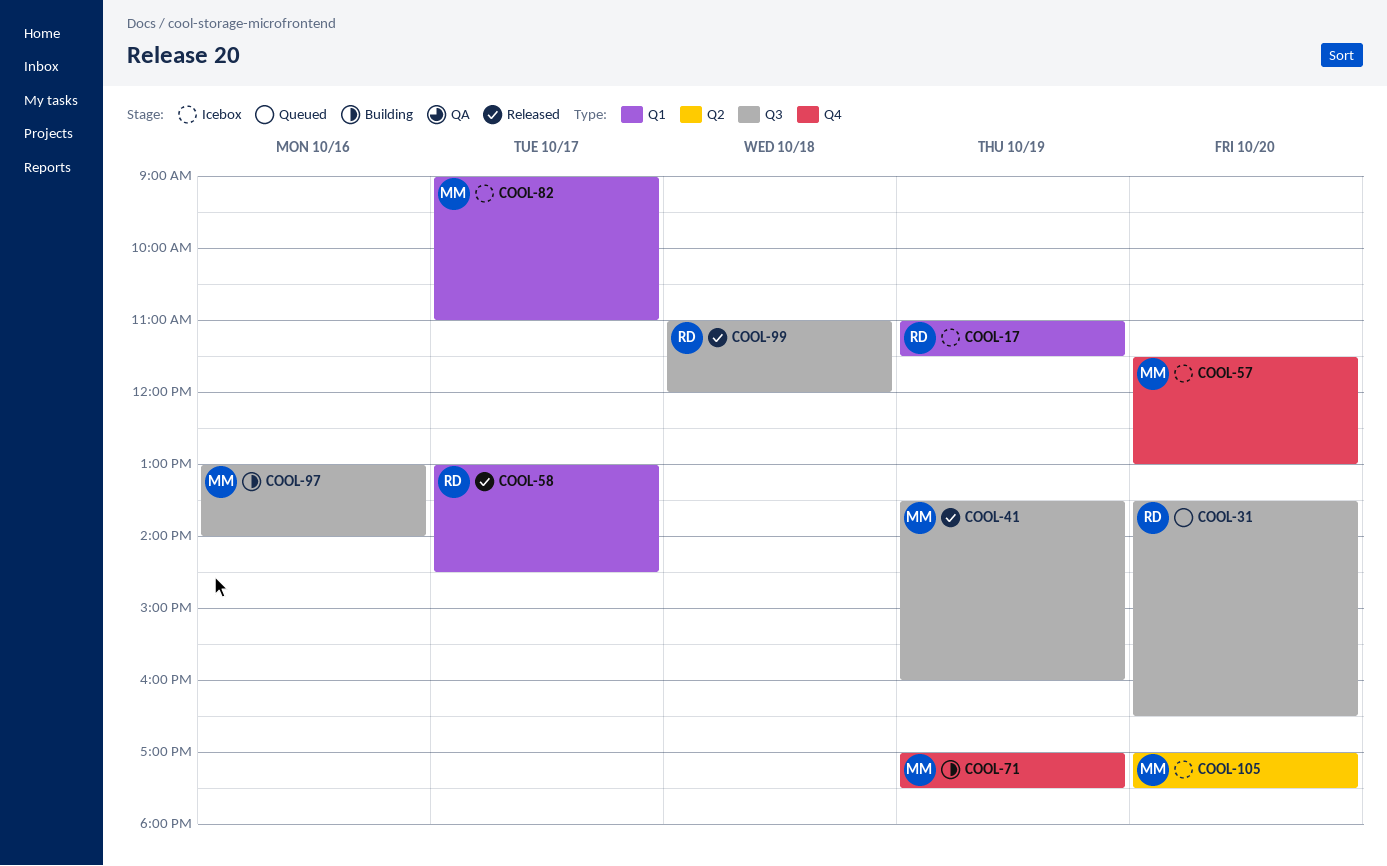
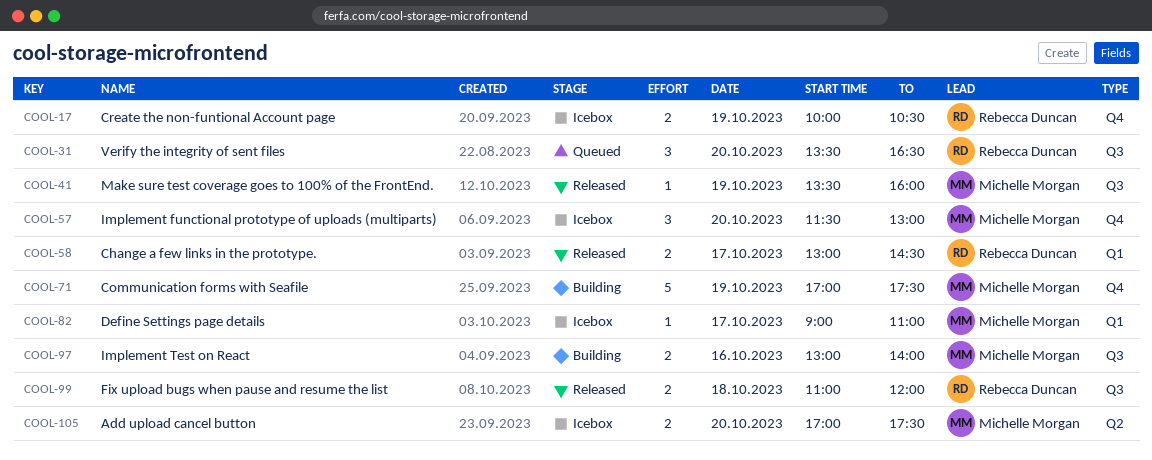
COOL-17, label: Q1 -> Q4
COOL-17, begins: 11:00 -> 10:00
COOL-17, ends: 11:30 -> 10:30

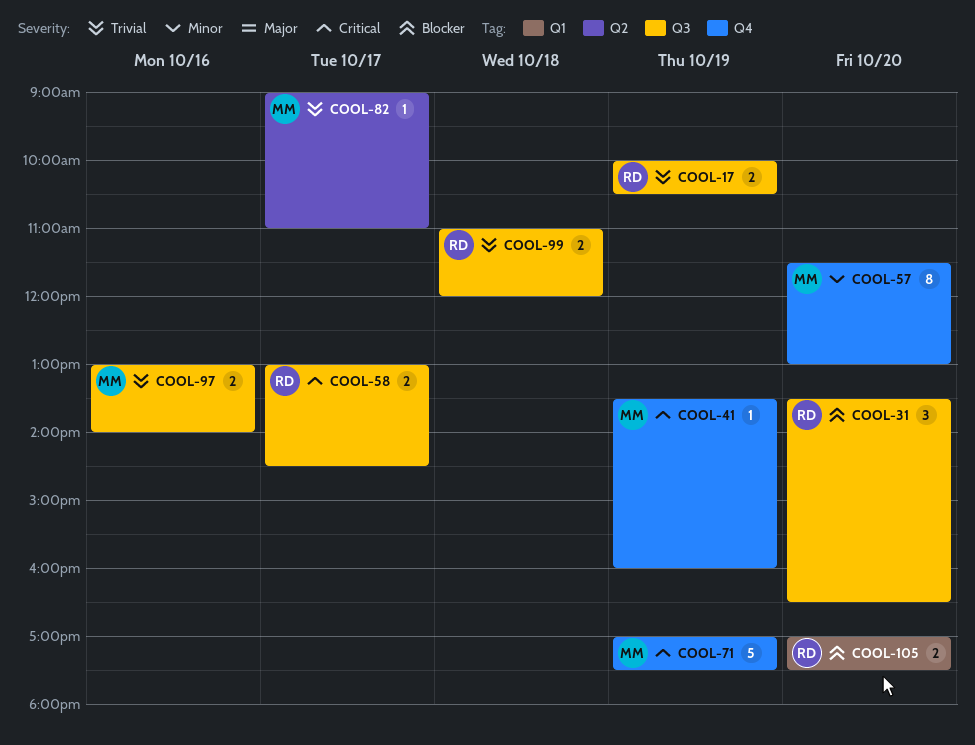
COOL-17, label: Q4 -> Q3
COOL-41, label: Q3 -> Q4
COOL-57, estimate: 3 -> 8
COOL-58, label: Q1 -> Q3
COOL-82, label: Q1 -> Q2
COOL-105, owner: Michelle Morgan -> Rebecca Duncan
COOL-105, label: Q2 -> Q1

